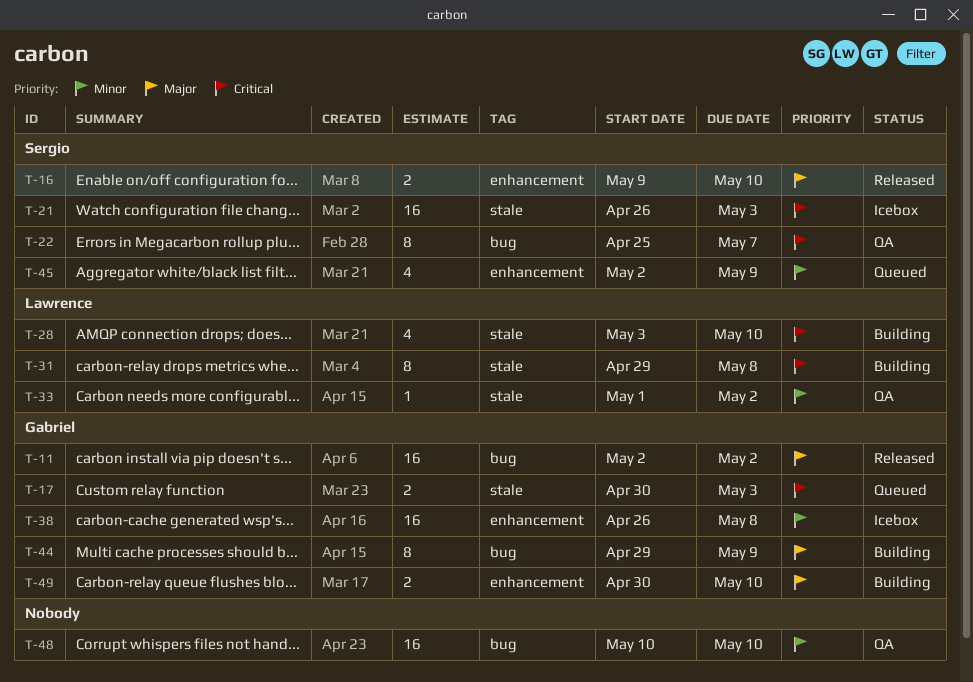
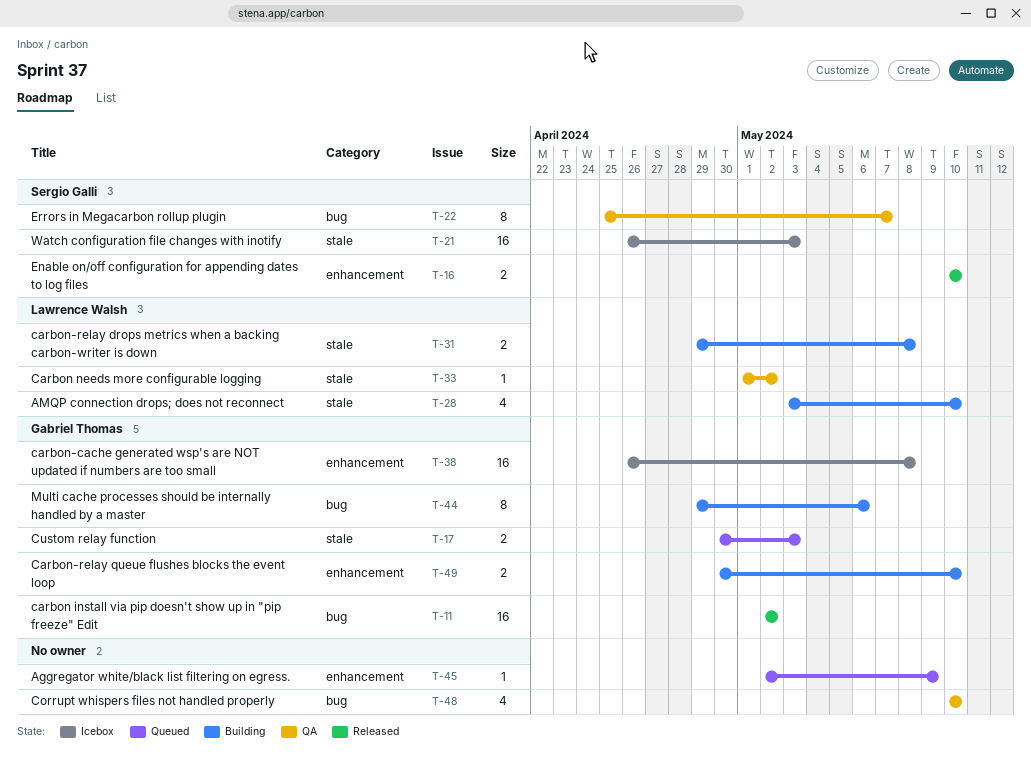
T-16, start: May 9 -> May 10
T-31, estimate: 8 -> 2
T-44, due: May 9 -> May 6
T-45, owner: Sergio Galli -> none
T-45, estimate: 4 -> 1
T-48, estimate: 16 -> 4

